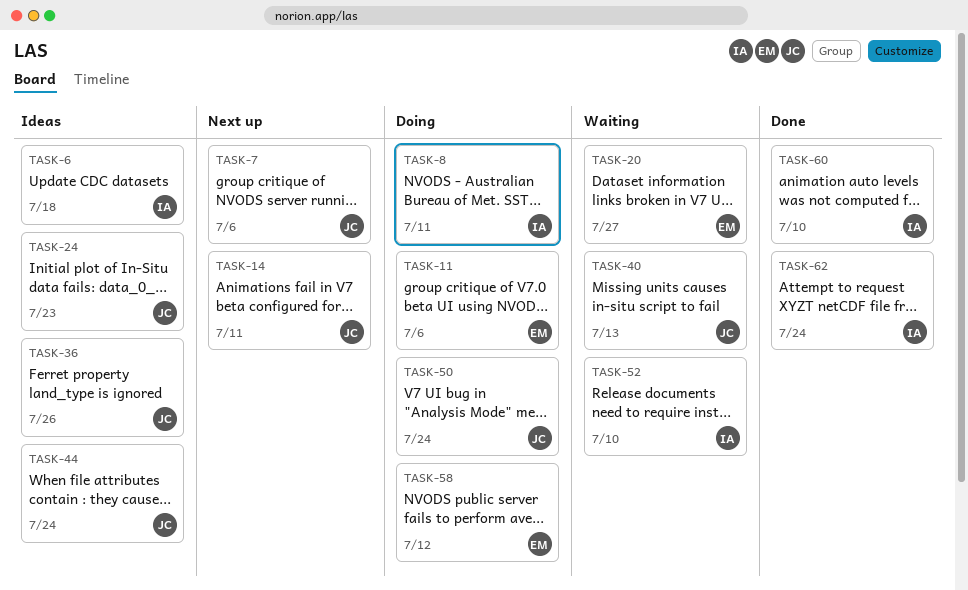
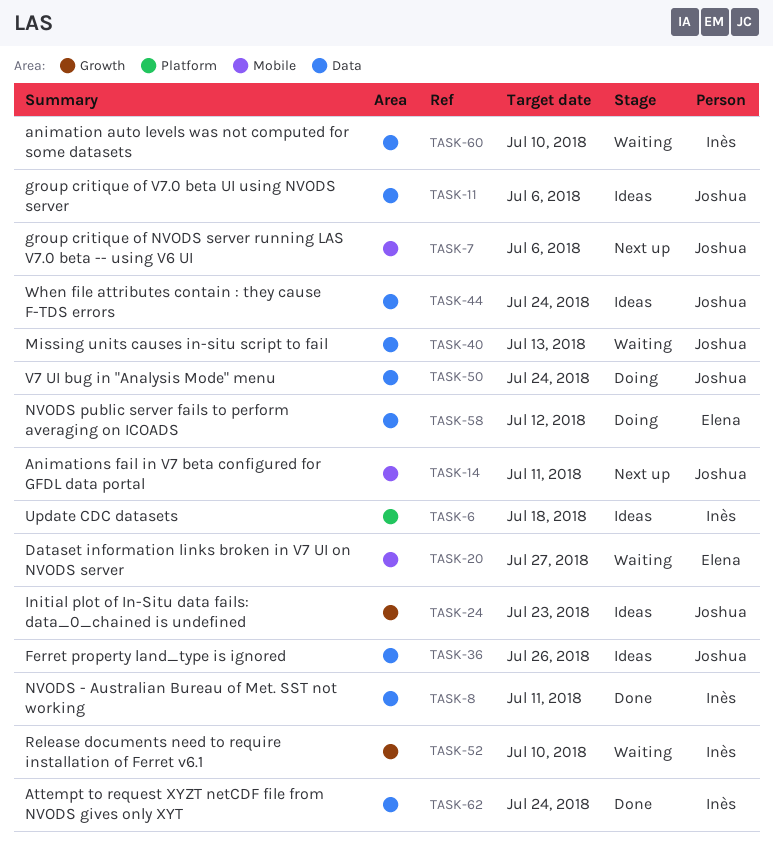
TASK-8, status: Doing -> Done
TASK-11, status: Doing -> Ideas
TASK-11, owner: Elena -> Joshua
TASK-60, status: Done -> Waiting

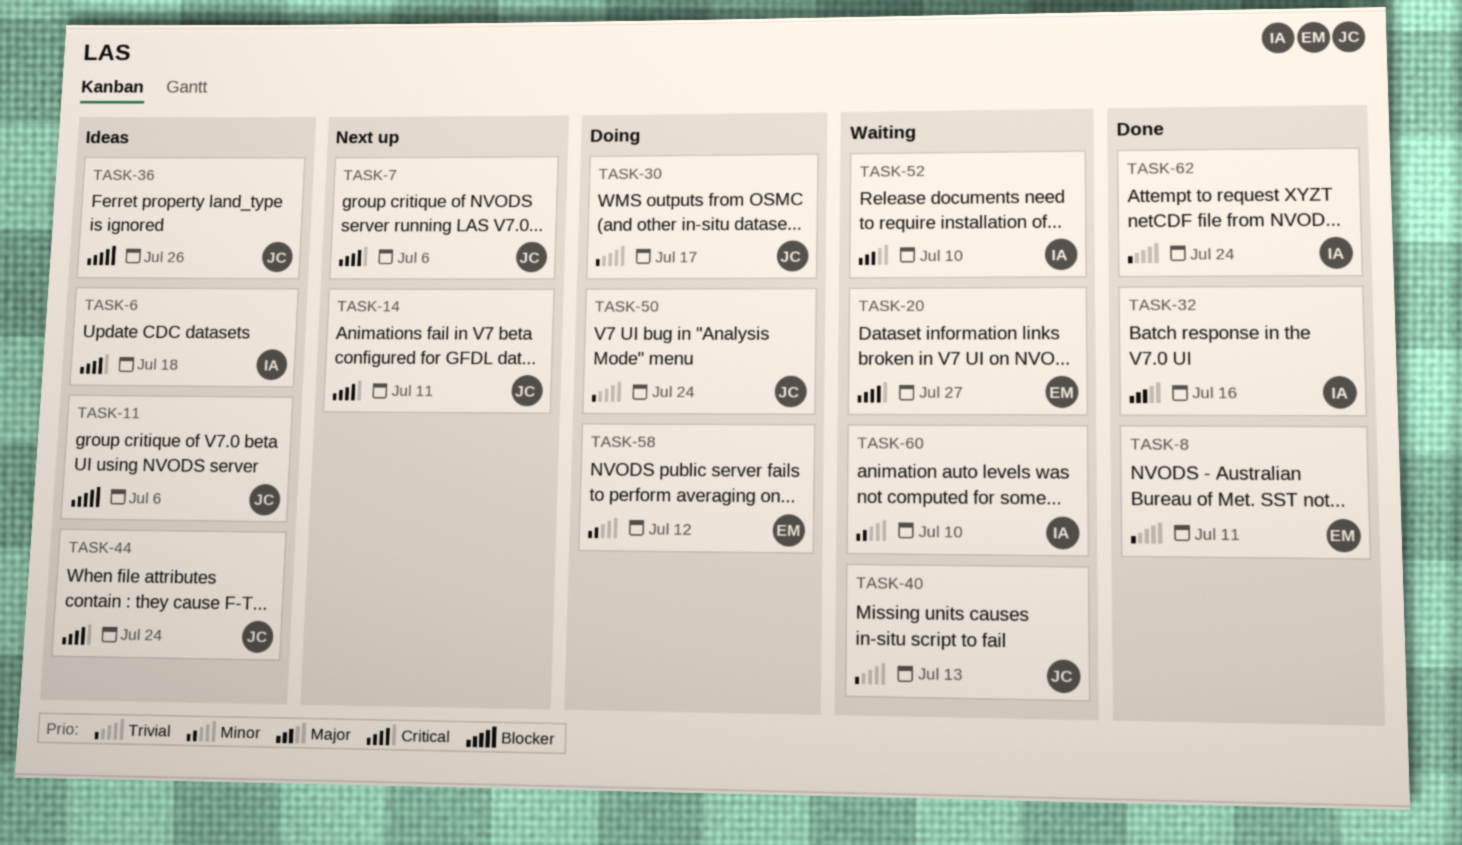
TASK-8, owner: Inès -> Elena
TASK-24: present -> none
TASK-30: none -> present
TASK-32: none -> present

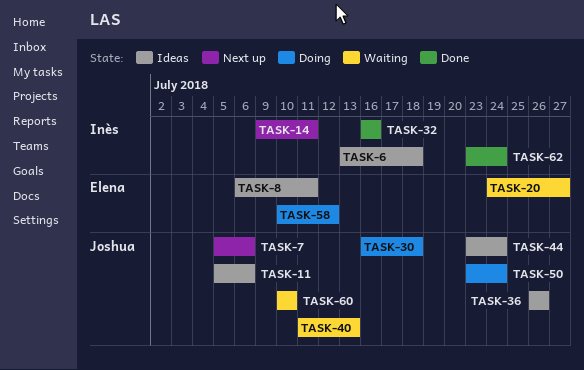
TASK-8, status: Done -> Ideas
TASK-14, owner: Joshua -> Inès
TASK-30, due: Jul 17 -> Jul 18
TASK-52: present -> none
TASK-60, owner: Inès -> Joshua

